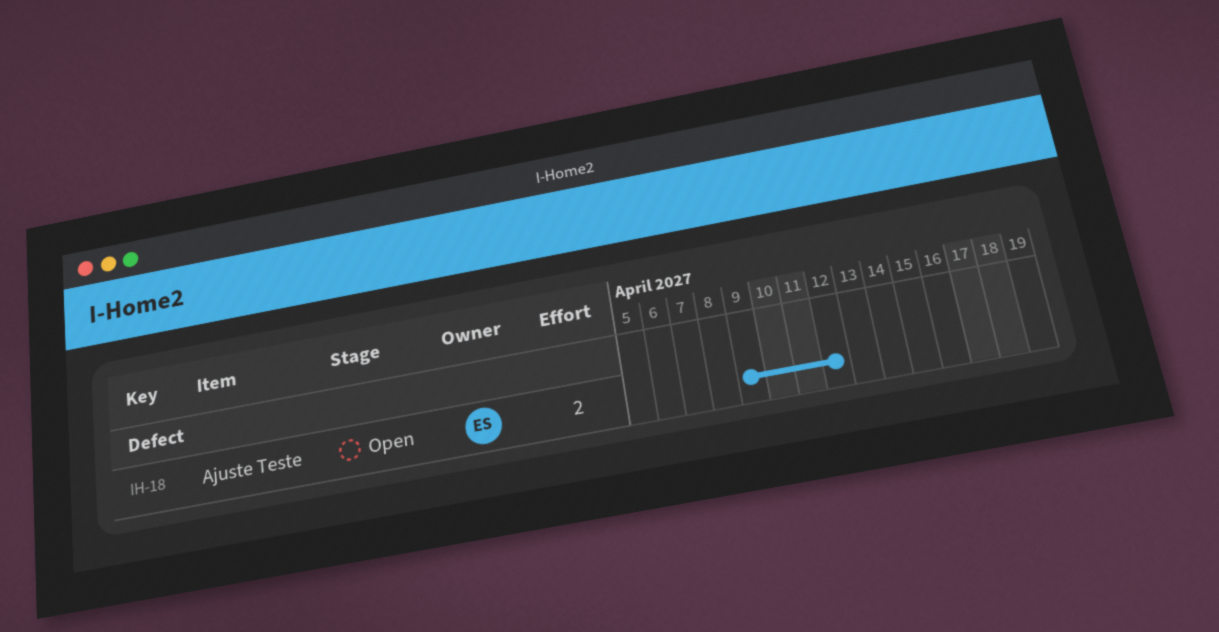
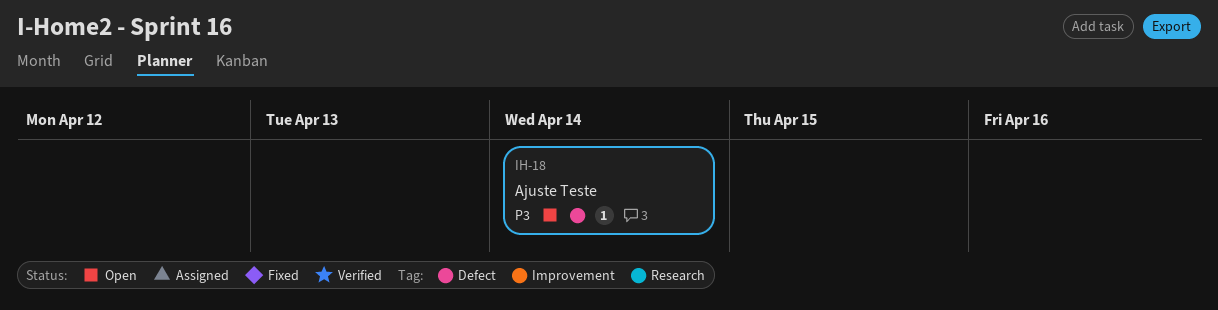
IH-18, estimate: 2 -> 1
IH-18, due: Apr 12 -> Apr 14

